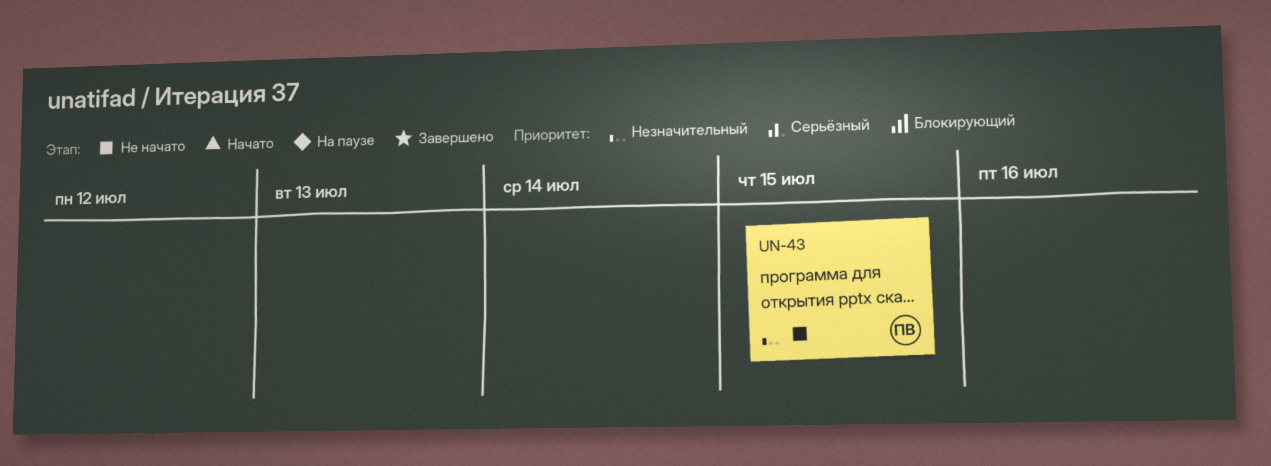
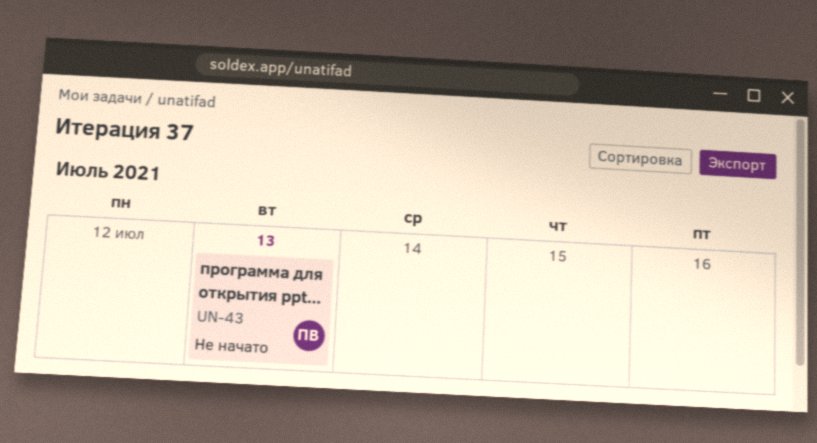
UN-43, due: Jul 15 -> Jul 13

